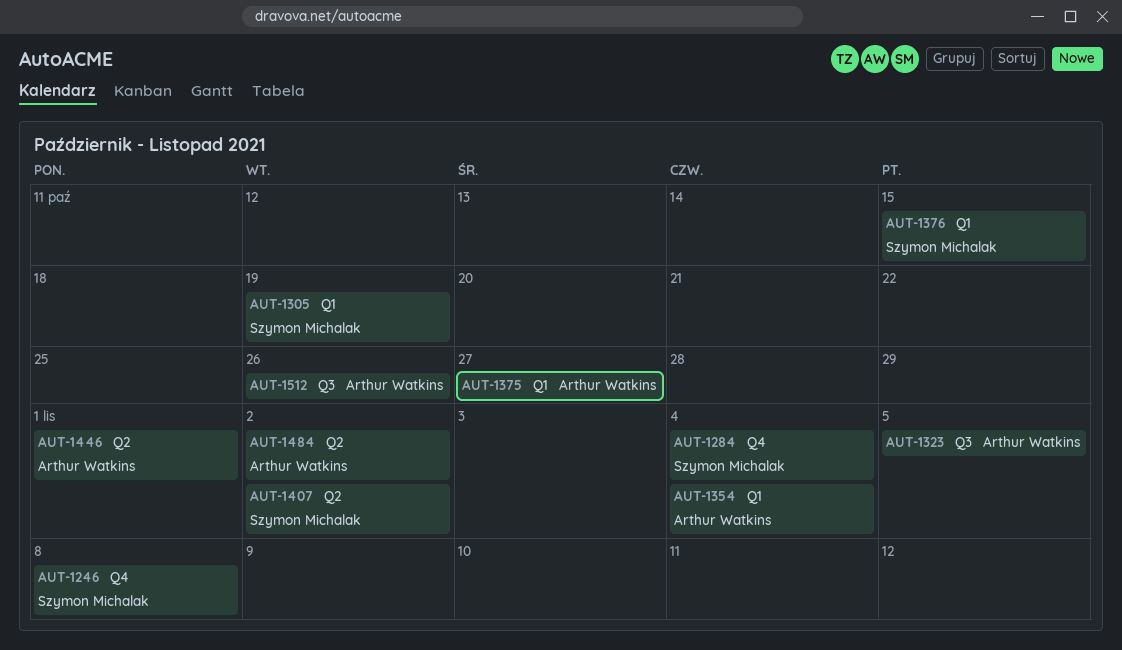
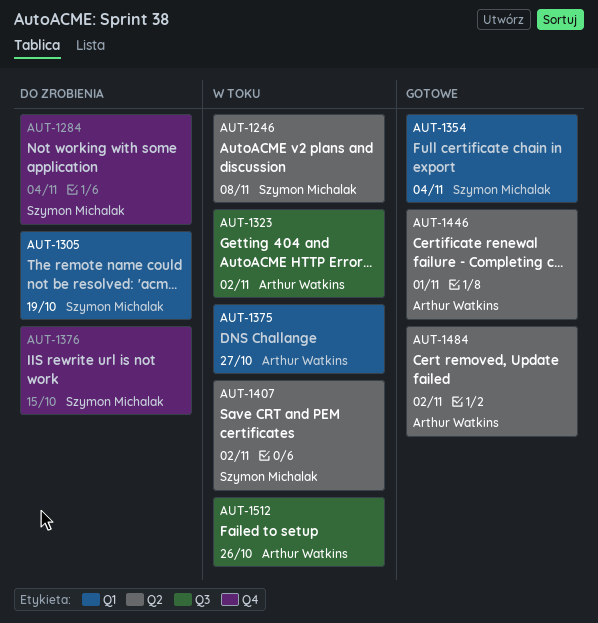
AUT-1246, label: Q4 -> Q2
AUT-1323, due: Nov 5 -> Nov 2
AUT-1354, owner: Arthur Watkins -> Szymon Michalak
AUT-1376, label: Q1 -> Q4

